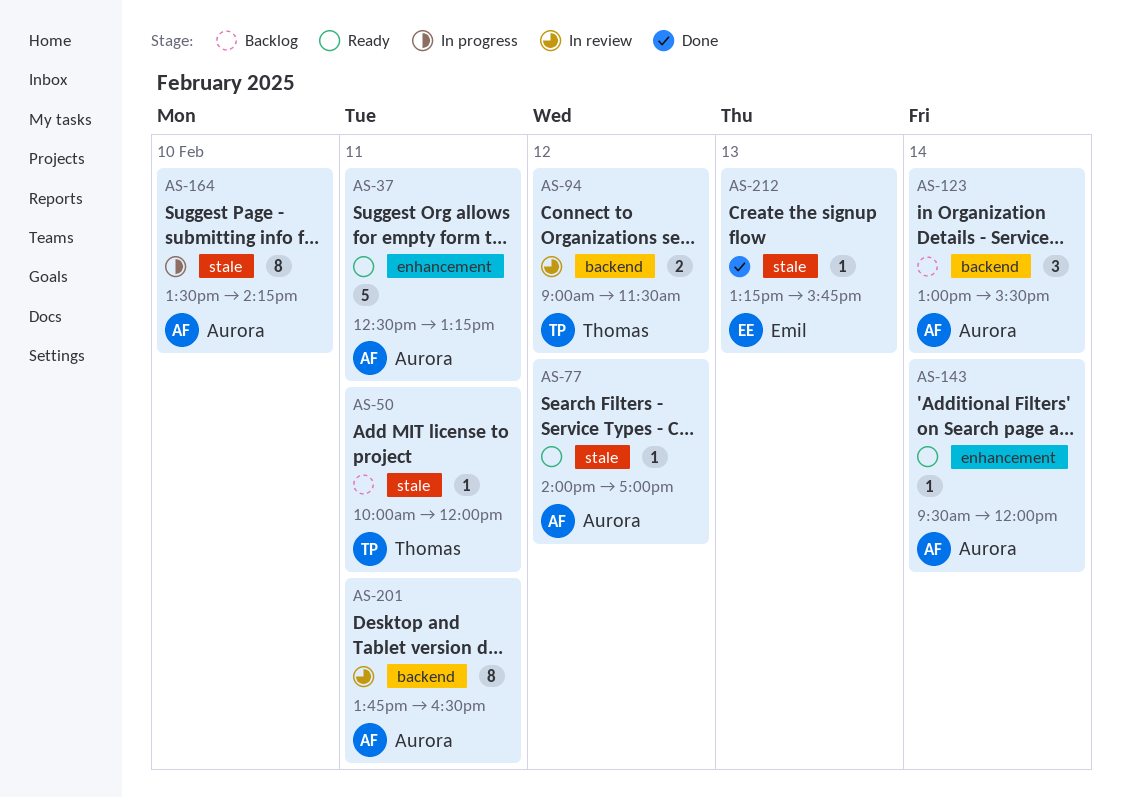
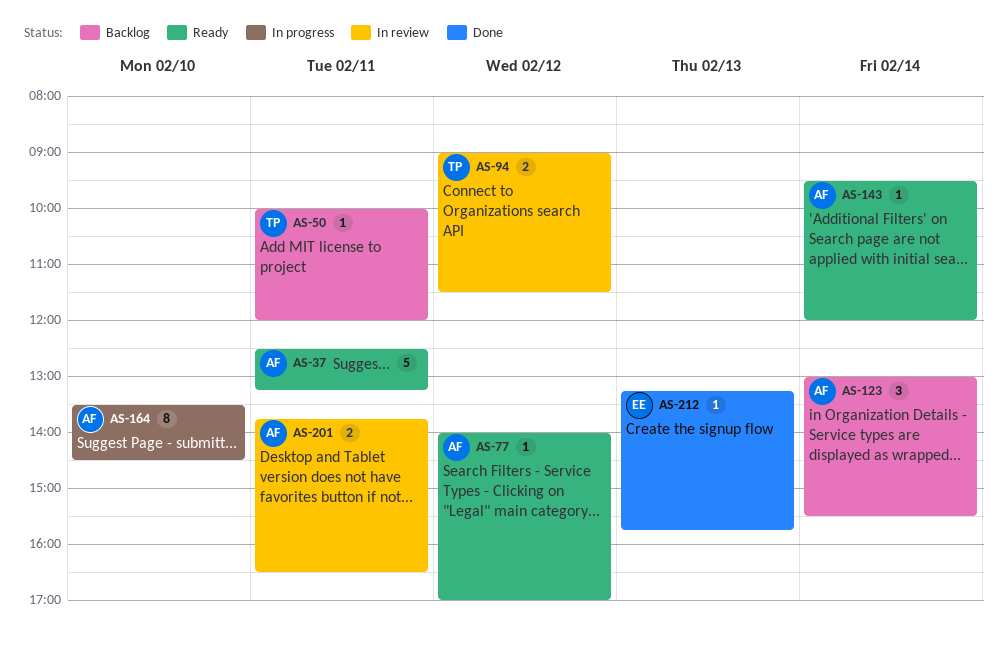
AS-164, ends: 14:15 -> 14:30
AS-201, estimate: 8 -> 2

